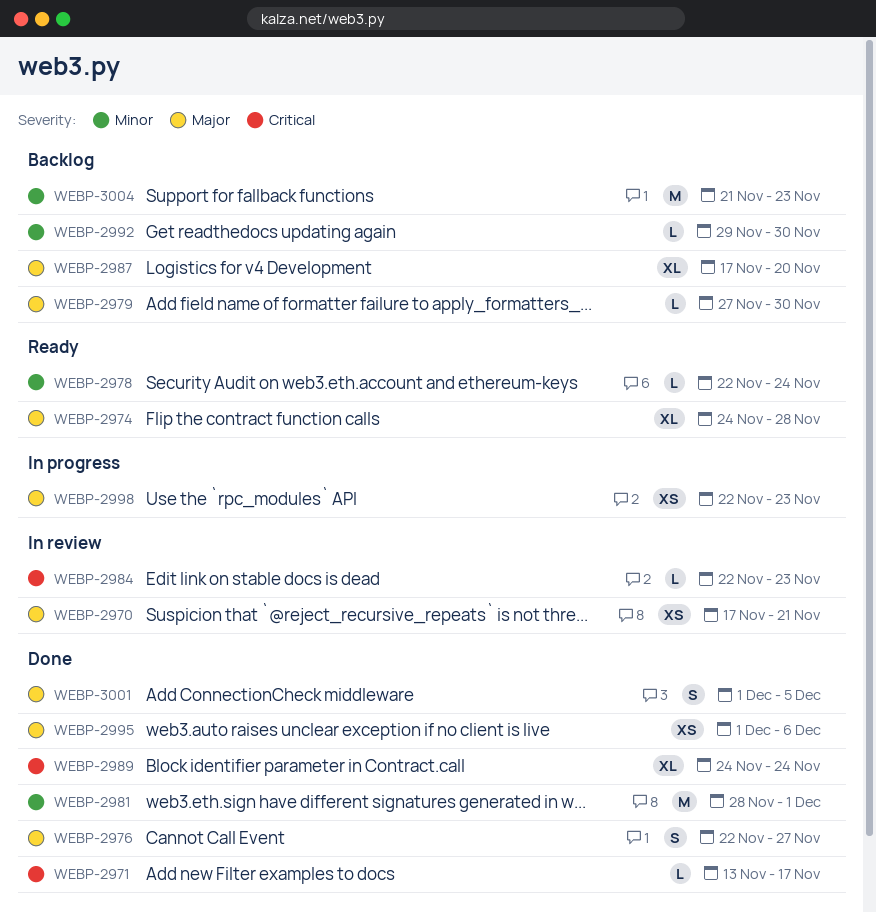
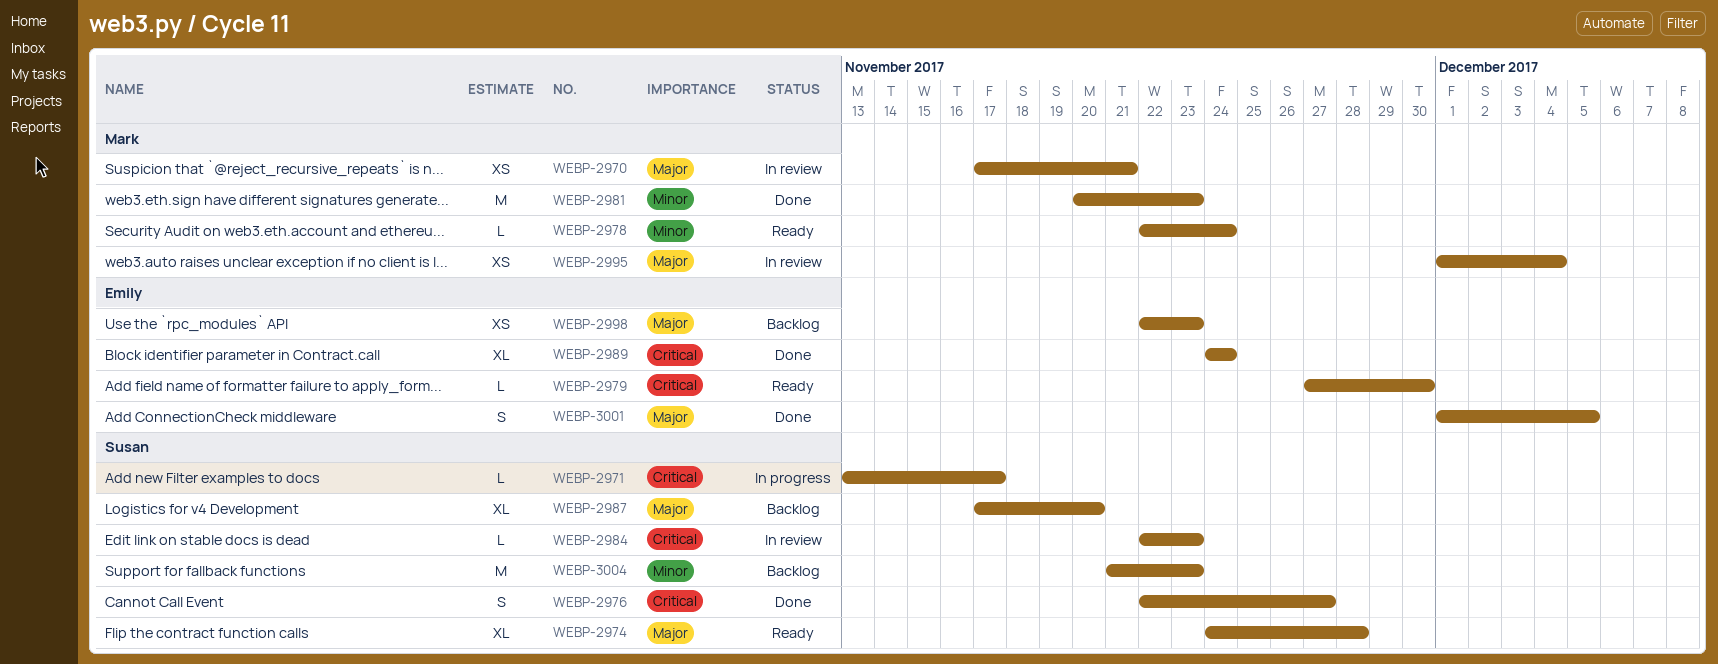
WEBP-2971, status: Done -> In progress
WEBP-2976, priority: Major -> Critical
WEBP-2979, status: Backlog -> Ready
WEBP-2979, priority: Major -> Critical
WEBP-2981, start: Nov 28 -> Nov 20
WEBP-2981, due: Dec 1 -> Nov 23
WEBP-2992: present -> none
WEBP-2995, status: Done -> In review
WEBP-2995, due: Dec 6 -> Dec 4
WEBP-2998, status: In progress -> Backlog

